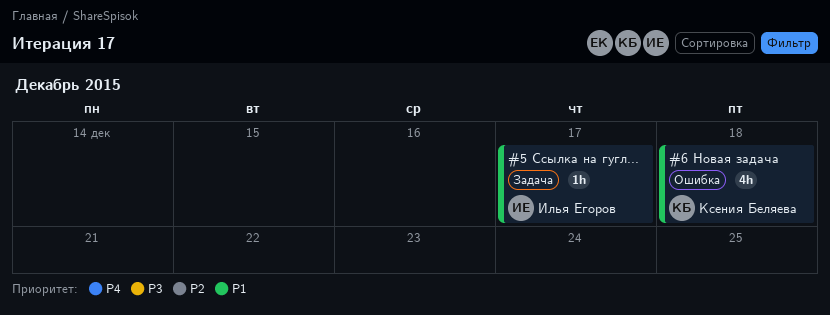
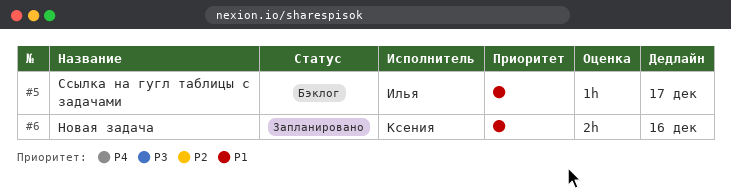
#6, estimate: 4h -> 2h
#6, due: Dec 18 -> Dec 16

